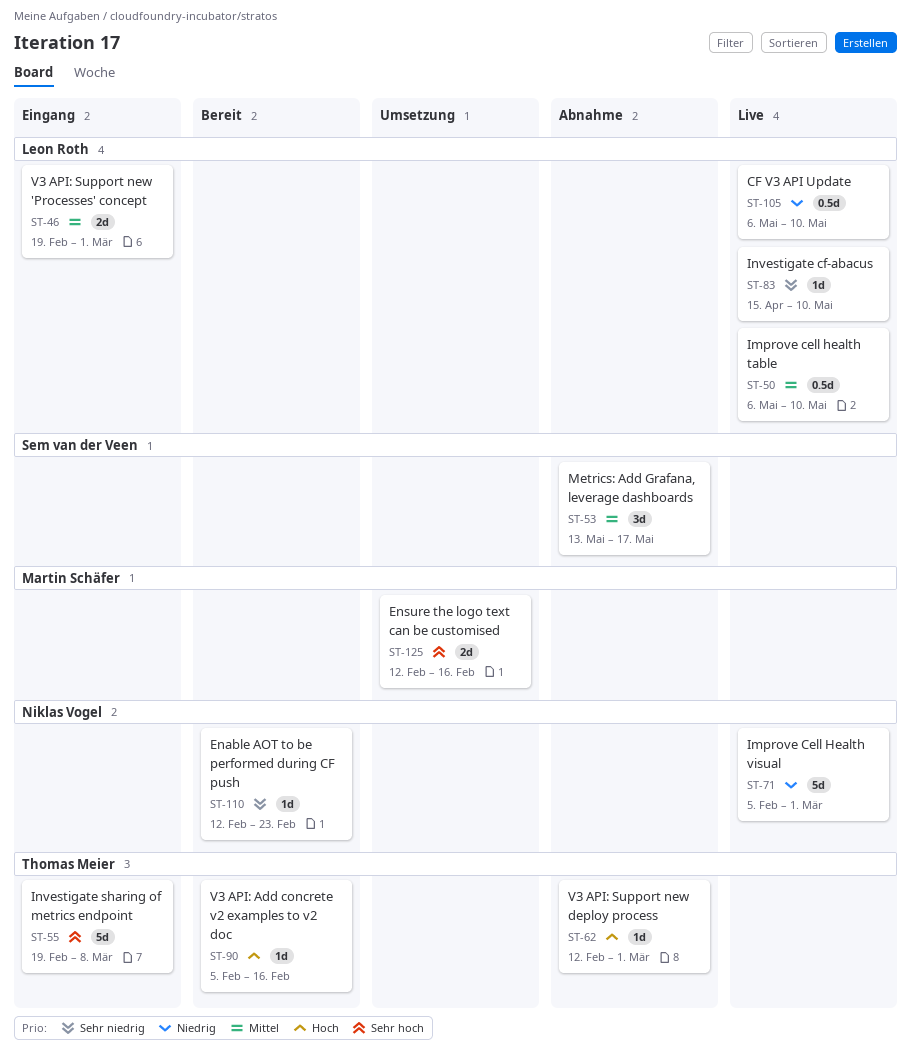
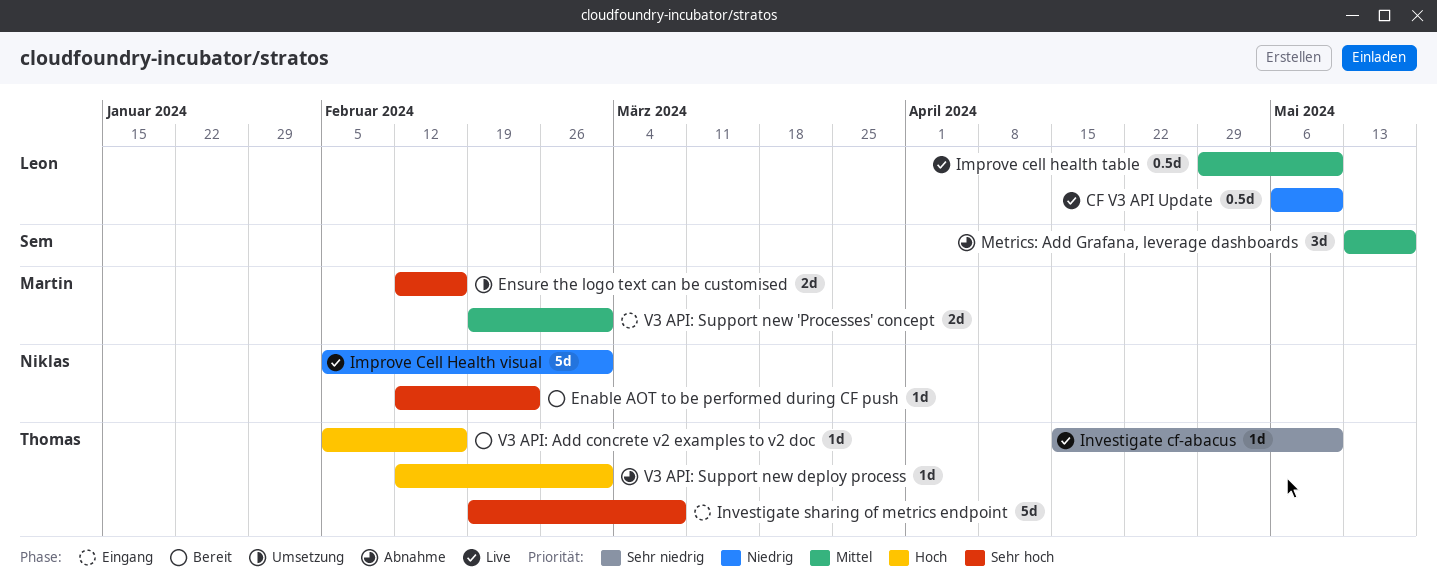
Enable AOT to be performed during CF push, priority: Sehr niedrig -> Sehr hoch
Improve cell health table, start: May 6 -> Apr 29
Investigate cf-abacus, owner: Leon Roth -> Thomas Meier
V3 API: Support new 'Processes' concept, owner: Leon Roth -> Martin Schäfer

